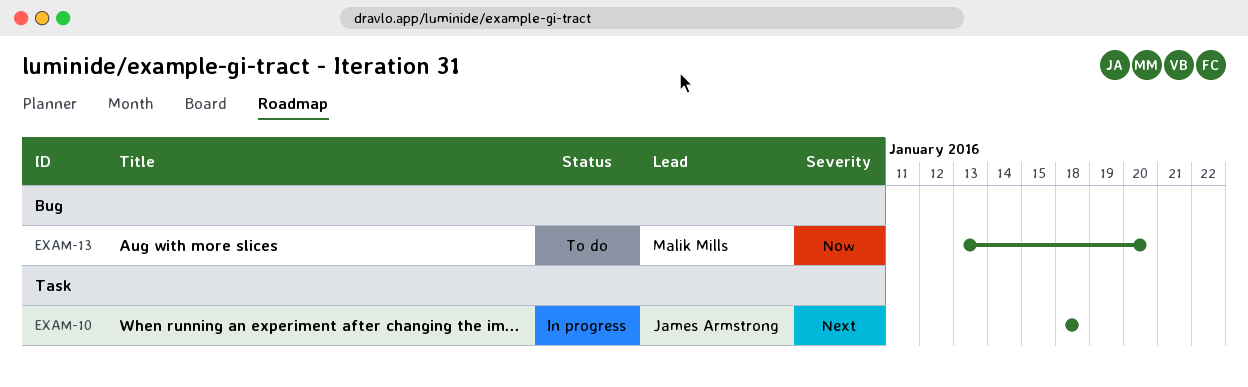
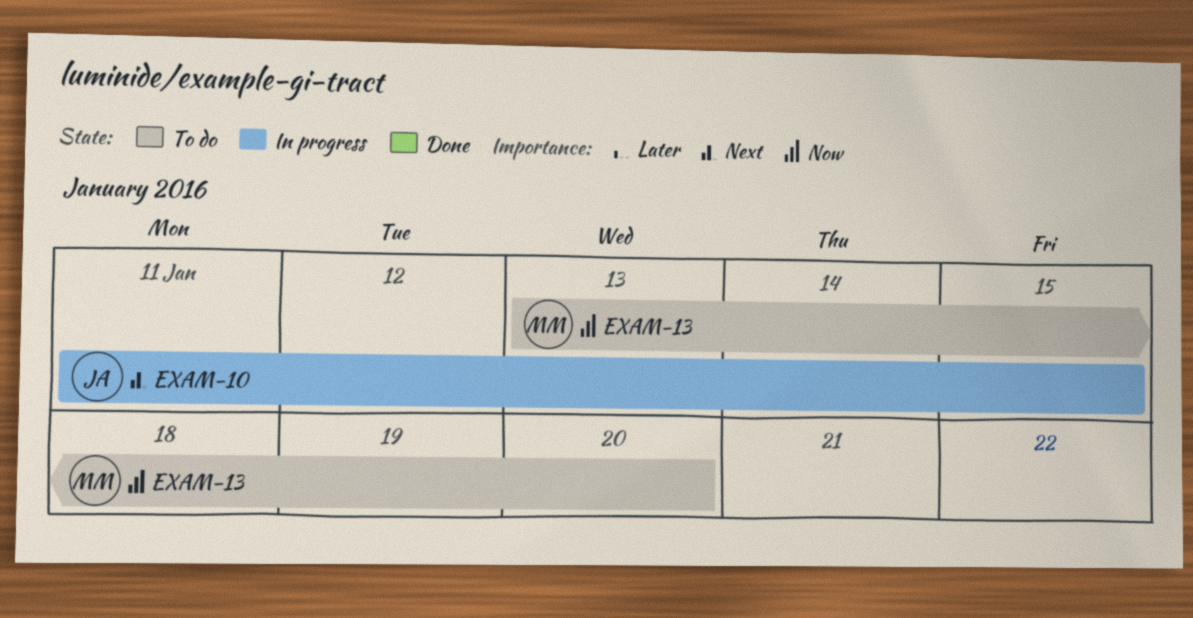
EXAM-10, start: Jan 18 -> Jan 11
EXAM-10, due: Jan 18 -> Jan 15

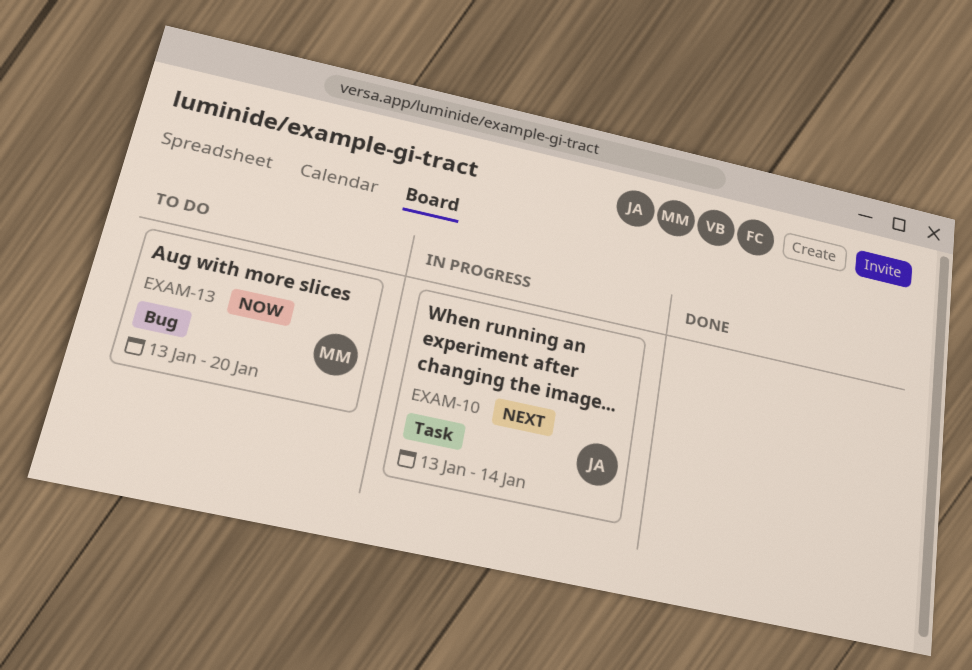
EXAM-10, start: Jan 11 -> Jan 13
EXAM-10, due: Jan 15 -> Jan 14

